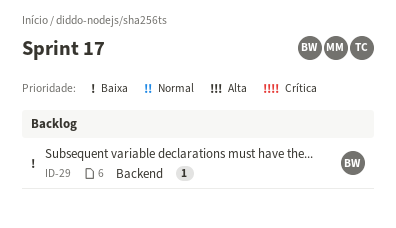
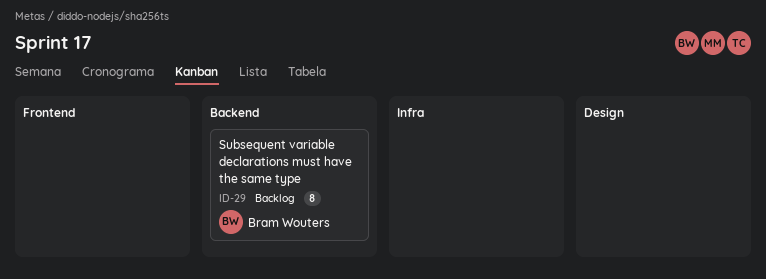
ID-29, estimate: 1 -> 8

